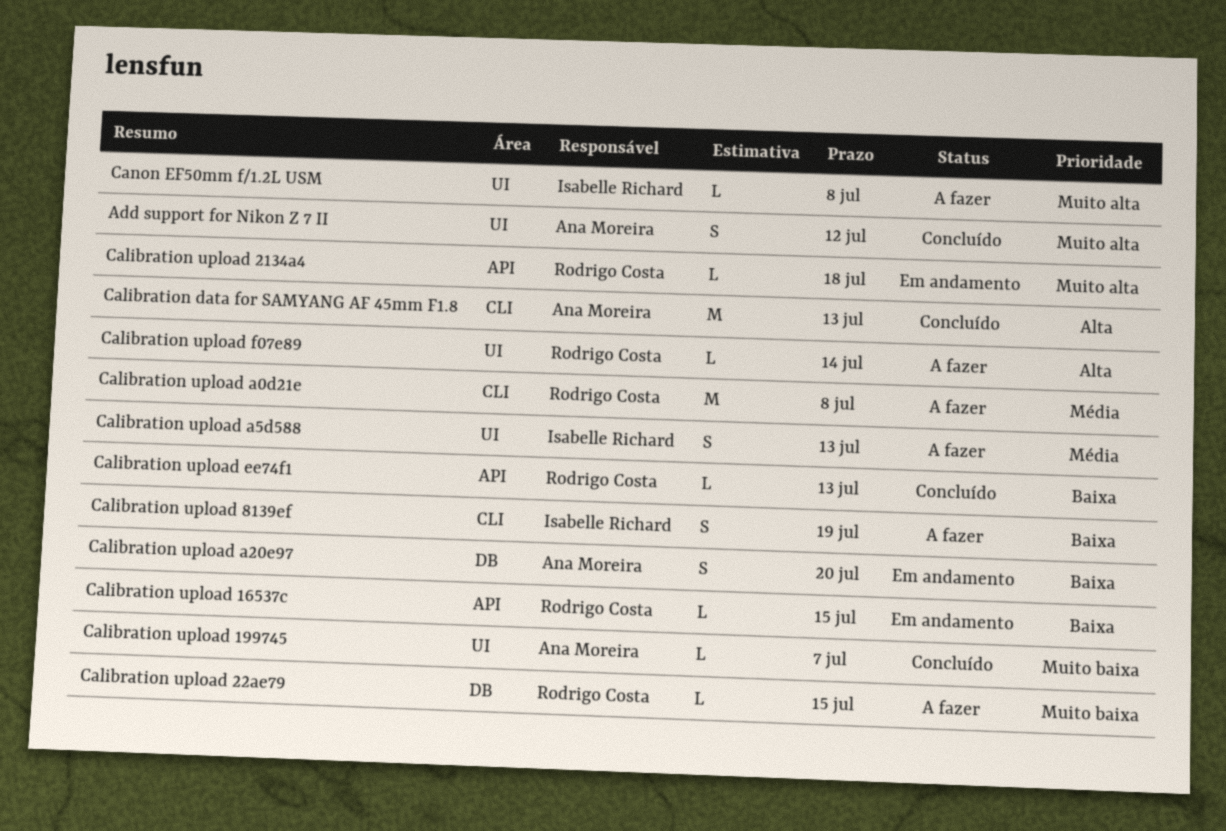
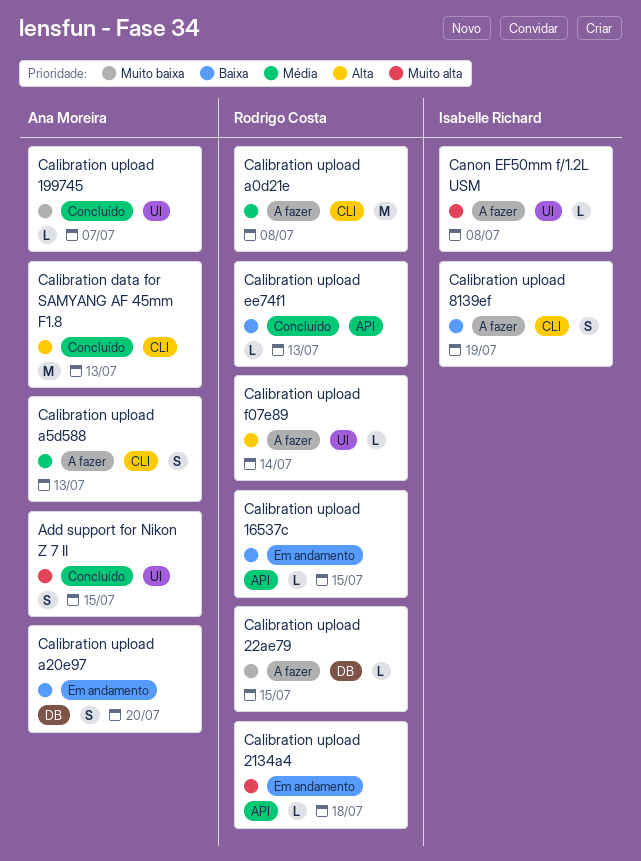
Add support for Nikon Z 7 II, due: Jul 12 -> Jul 15
Calibration upload a5d588, owner: Isabelle Richard -> Ana Moreira
Calibration upload a5d588, label: UI -> CLI

